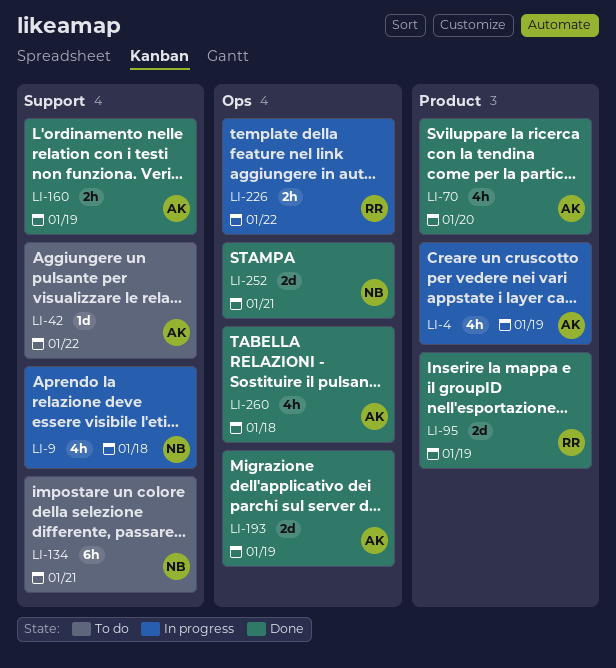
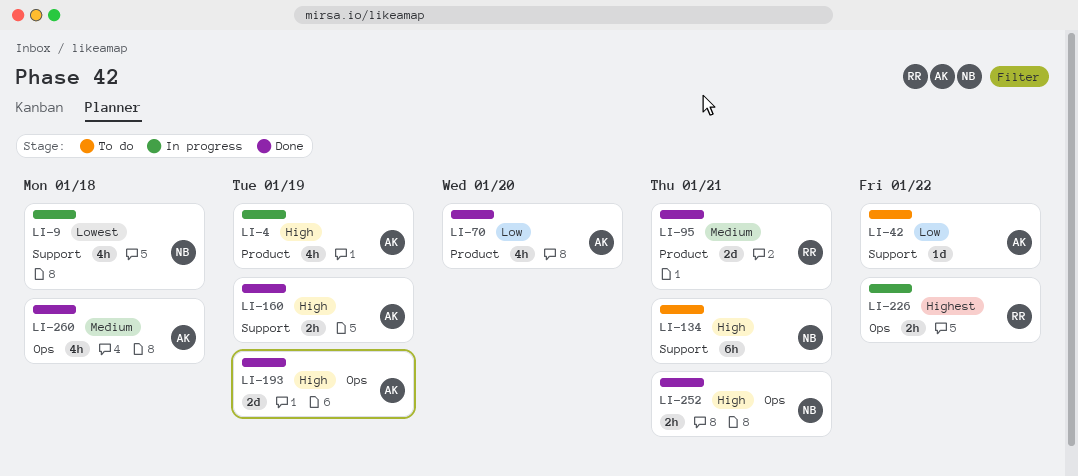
LI-95, due: Jan 19 -> Jan 21
LI-252, estimate: 2d -> 2h

